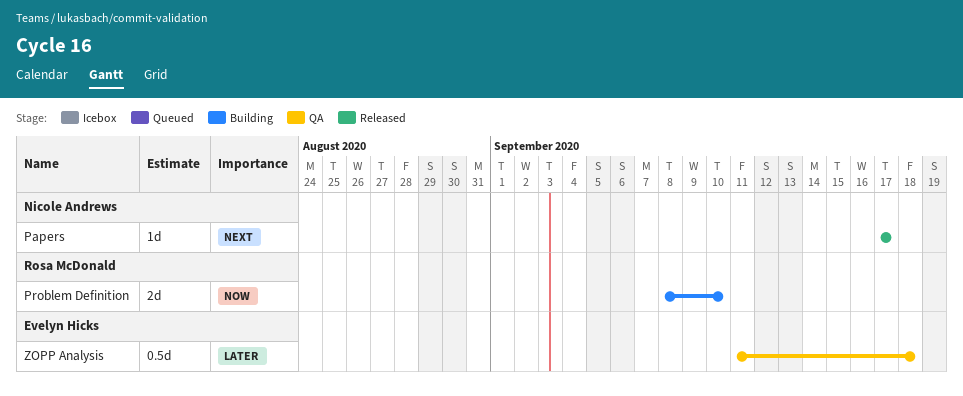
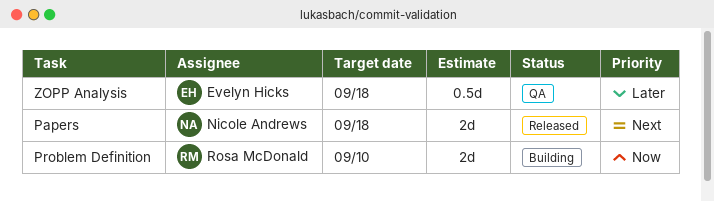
Papers, estimate: 1d -> 2d
Papers, due: Sep 17 -> Sep 18

